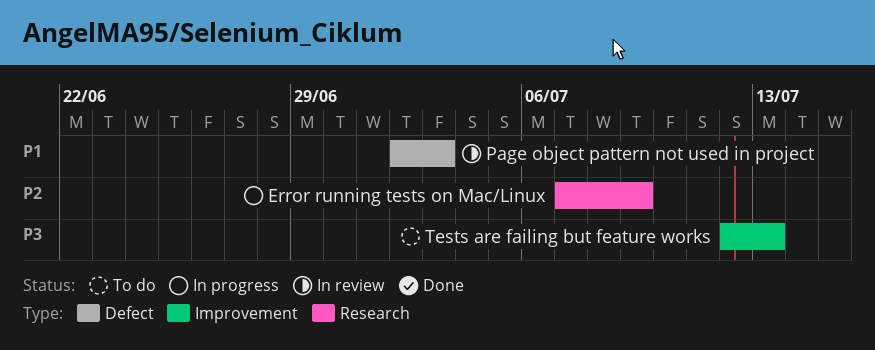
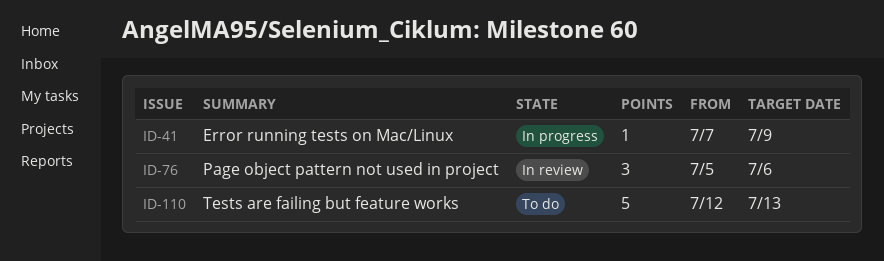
Page object pattern not used in project, start: Jul 2 -> Jul 5
Page object pattern not used in project, due: Jul 3 -> Jul 6

